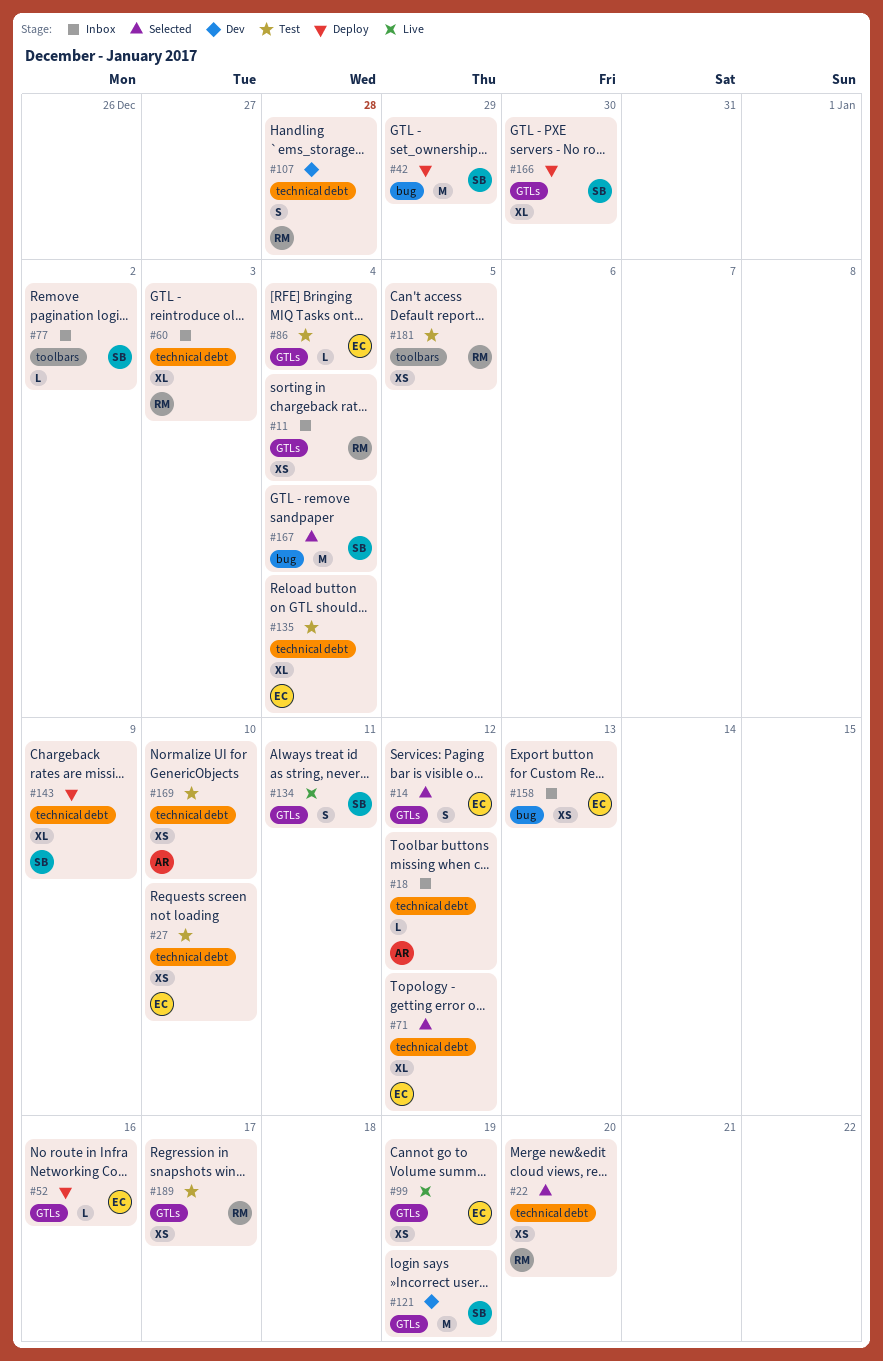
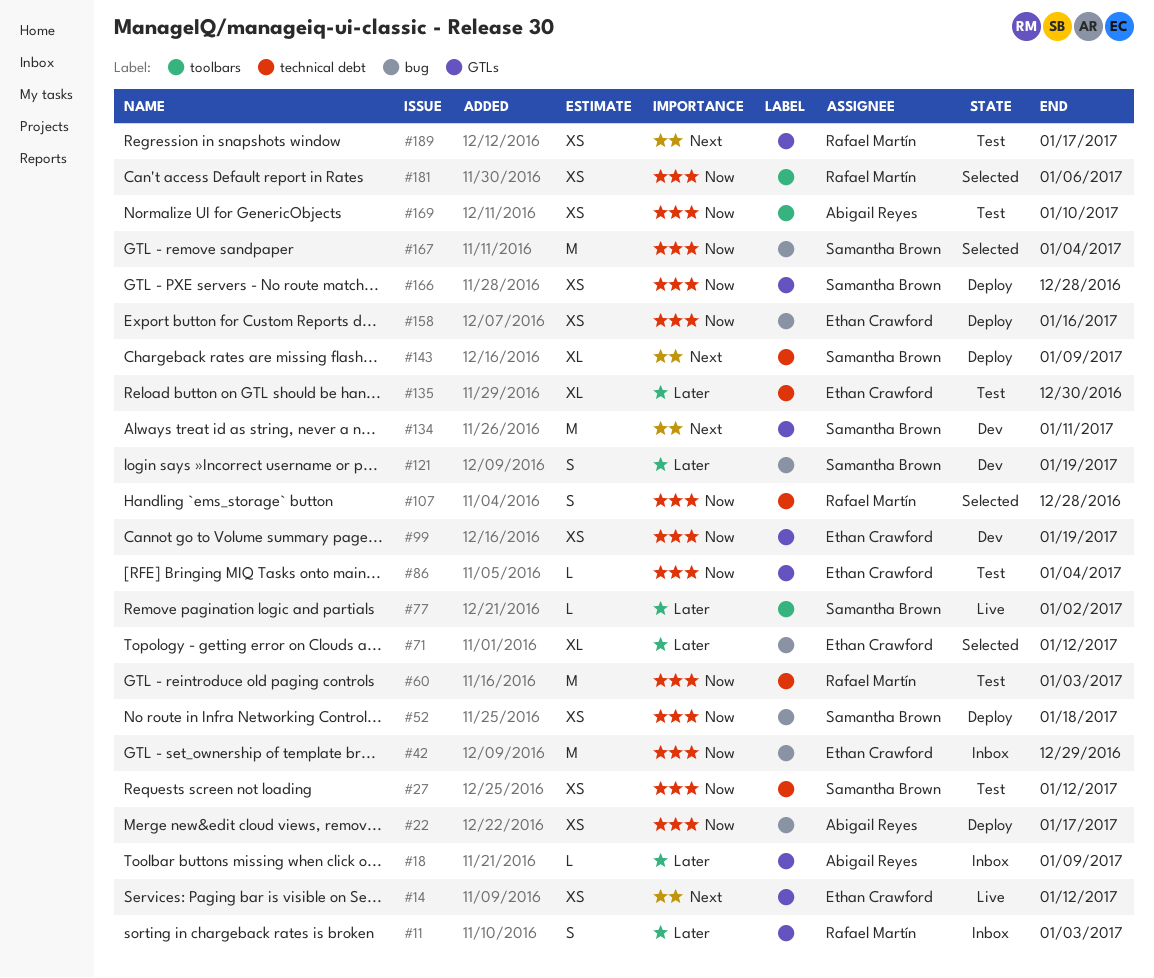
#11, estimate: XS -> S
#11, due: Jan 4 -> Jan 3
#14, status: Selected -> Live
#14, estimate: S -> XS
#18, label: technical debt -> GTLs
#18, due: Jan 12 -> Jan 9
#22, status: Selected -> Deploy
#22, owner: Rafael Martín -> Abigail Reyes
#22, label: technical debt -> bug
#22, due: Jan 20 -> Jan 17
#27, owner: Ethan Crawford -> Samantha Brown
#27, due: Jan 10 -> Jan 12
#42, status: Deploy -> Inbox
#42, owner: Samantha Brown -> Ethan Crawford
#52, owner: Ethan Crawford -> Samantha Brown
#52, label: GTLs -> bug
#52, estimate: L -> XS
#52, due: Jan 16 -> Jan 18
#60, status: Inbox -> Test
#60, estimate: XL -> M
#71, label: technical debt -> bug
#77, status: Inbox -> Live
#99, status: Live -> Dev
#107, status: Dev -> Selected
#121, label: GTLs -> bug
#121, estimate: M -> S
#134, status: Live -> Dev
#134, estimate: S -> M
#135, due: Jan 4 -> Dec 30
#158, status: Inbox -> Deploy
#158, due: Jan 13 -> Jan 16
#166, estimate: XL -> XS
#166, due: Dec 30 -> Dec 28
#169, label: technical debt -> toolbars
#181, status: Test -> Selected
#181, due: Jan 5 -> Jan 6

